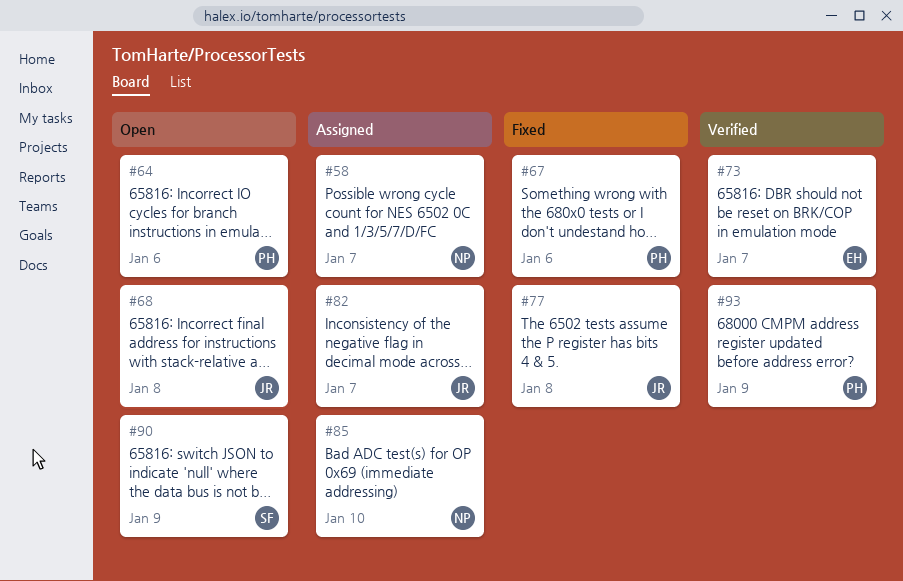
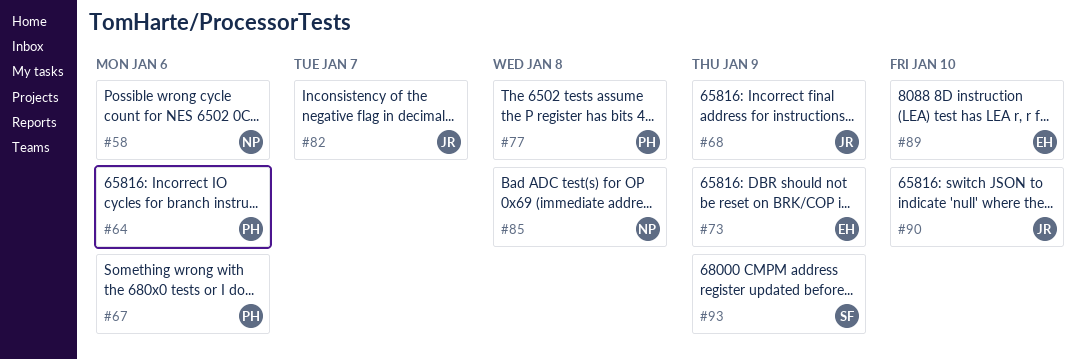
#58, due: Jan 7 -> Jan 6
#68, due: Jan 8 -> Jan 9
#73, due: Jan 7 -> Jan 9
#77, owner: JR -> PH
#85, due: Jan 10 -> Jan 8
#89: none -> present
#90, owner: SF -> JR
#90, due: Jan 9 -> Jan 10
#93, owner: PH -> SF

